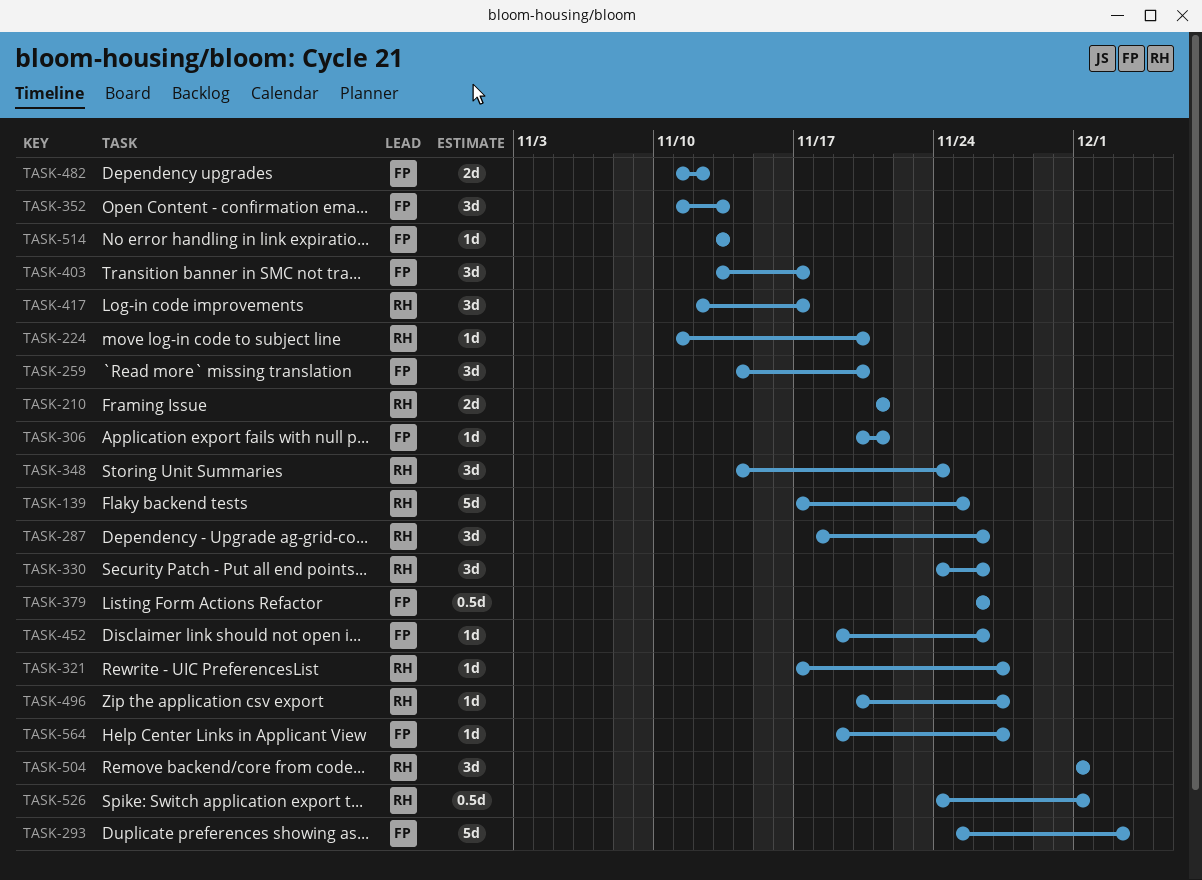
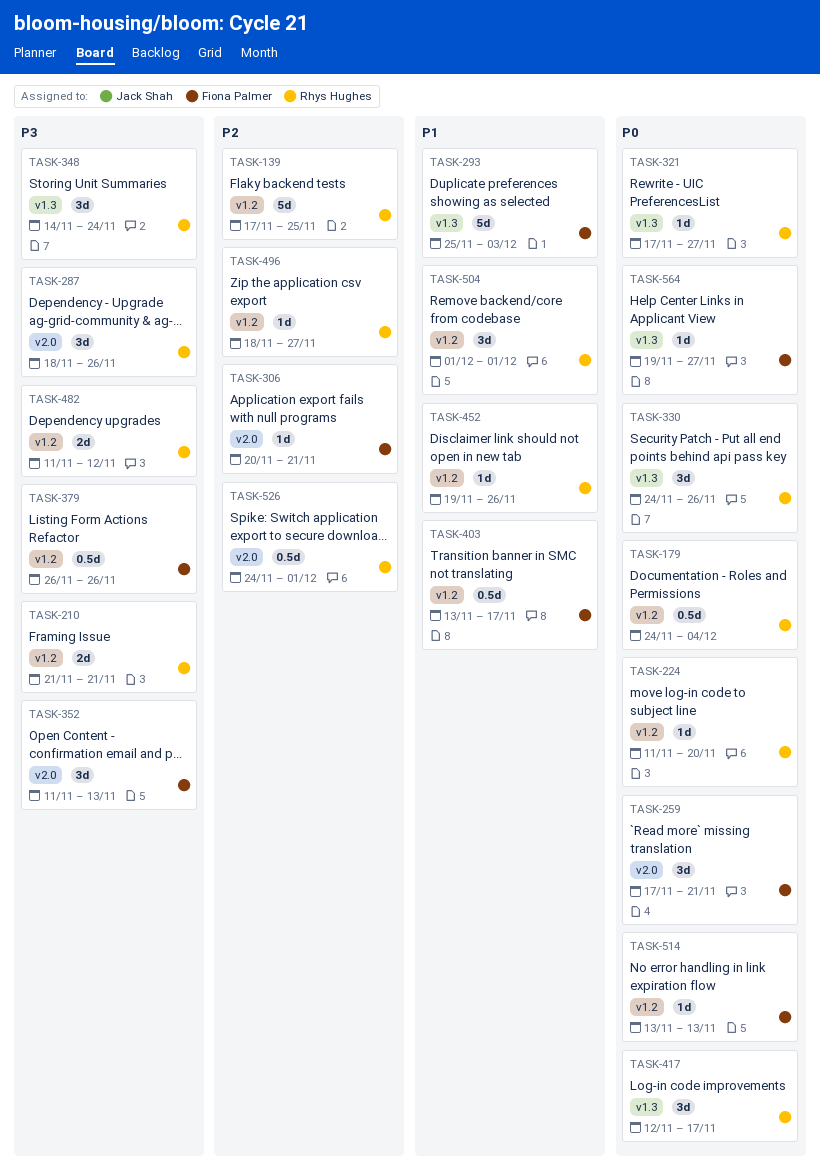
TASK-179: none -> present
TASK-259, start: Nov 14 -> Nov 17
TASK-259, due: Nov 20 -> Nov 21
TASK-403, estimate: 3d -> 0.5d
TASK-452, owner: Fiona Palmer -> Rhys Hughes
TASK-482, owner: Fiona Palmer -> Rhys Hughes
TASK-496, start: Nov 20 -> Nov 18

